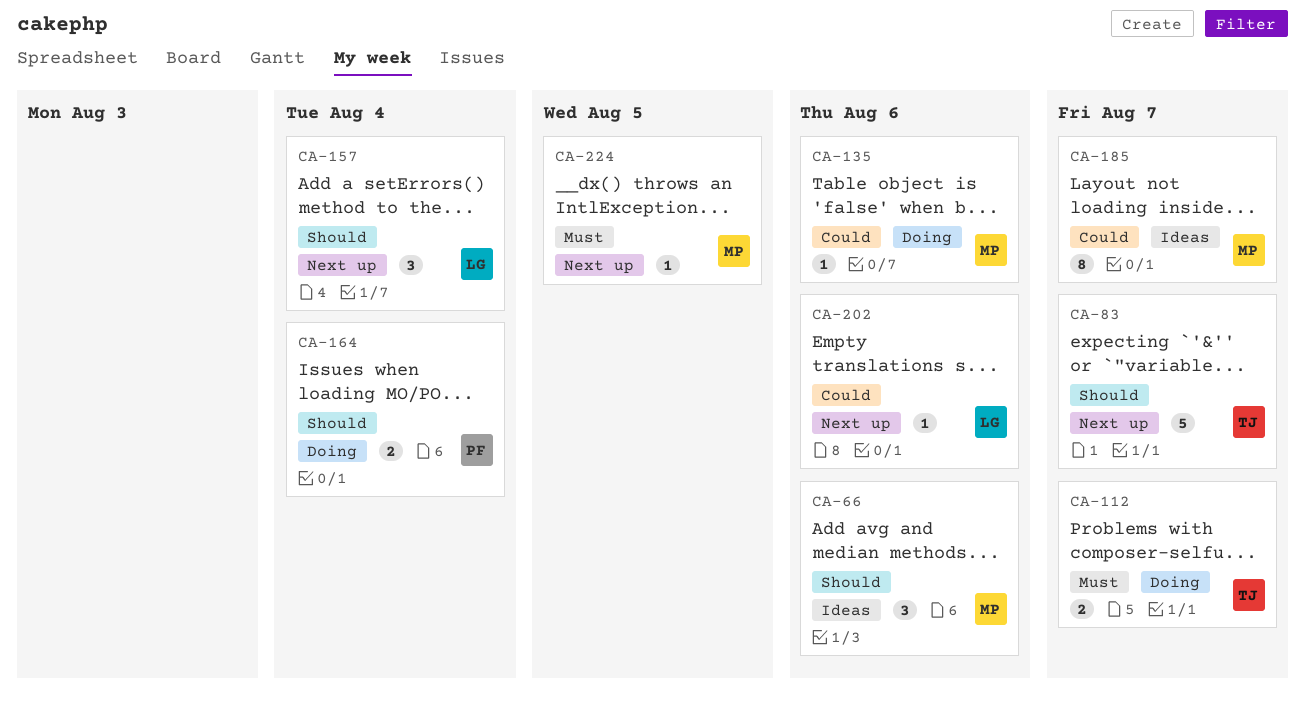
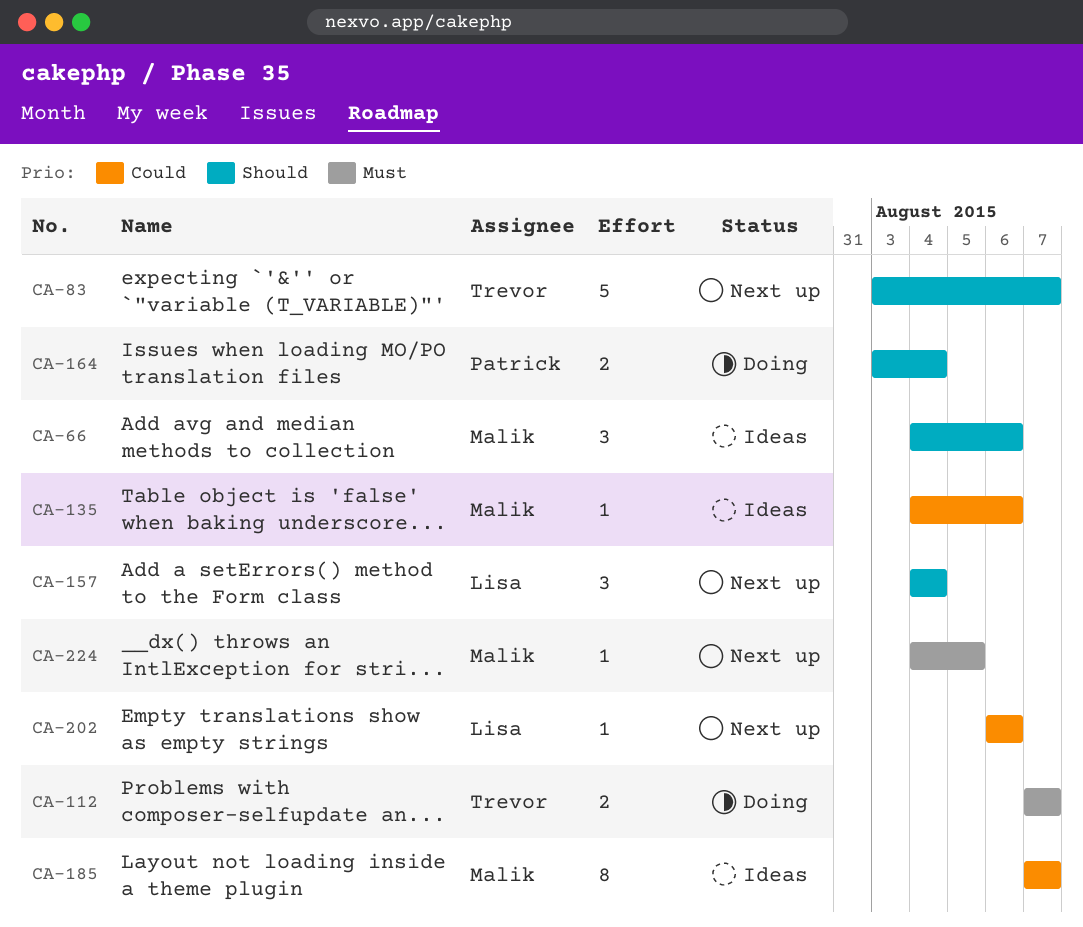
CA-135, status: Doing -> Ideas

